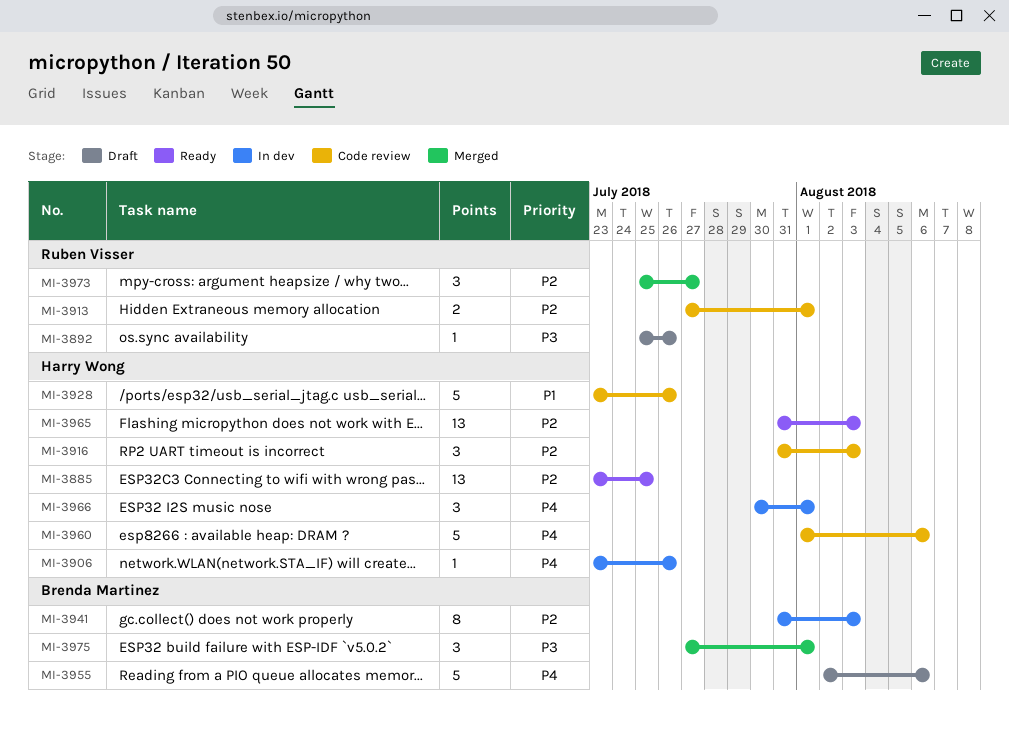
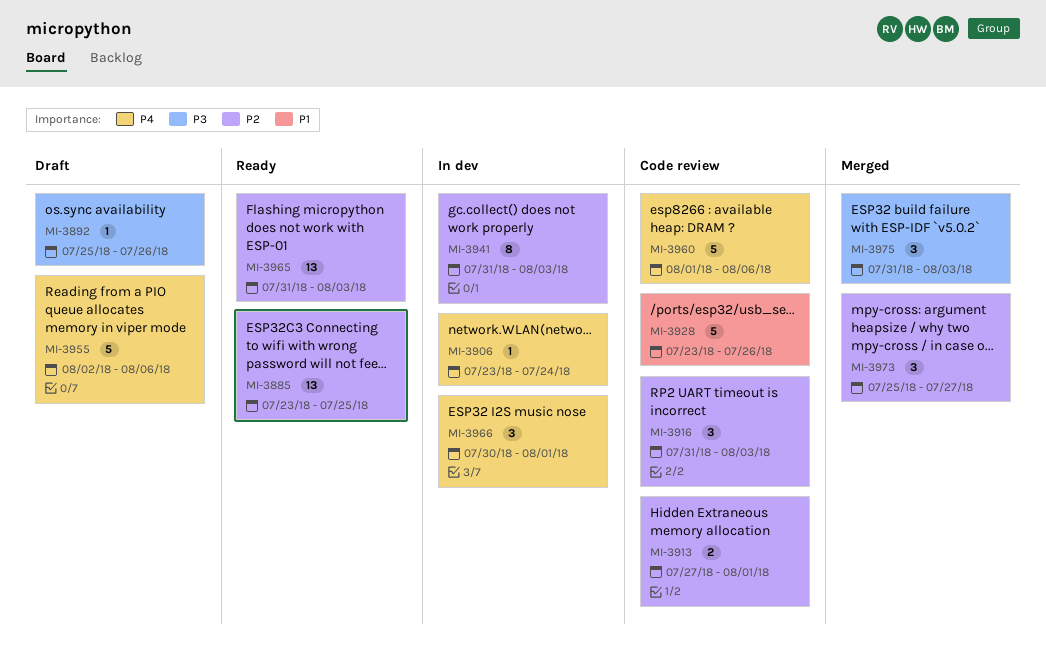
MI-3906, due: Jul 26 -> Jul 24
MI-3975, start: Jul 27 -> Jul 31
MI-3975, due: Aug 1 -> Aug 3

